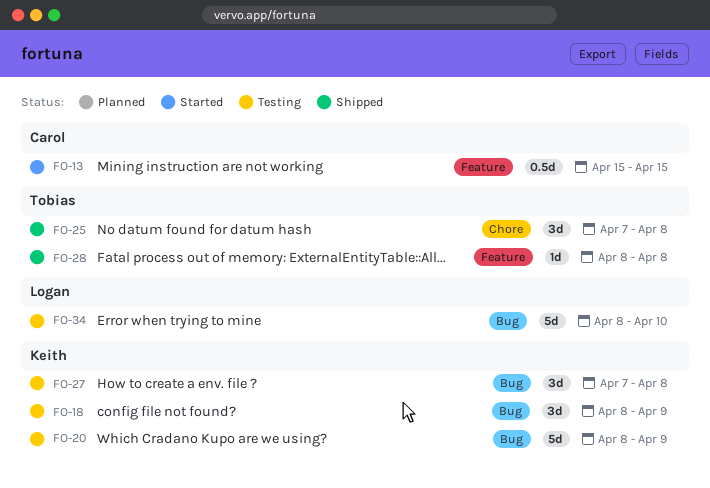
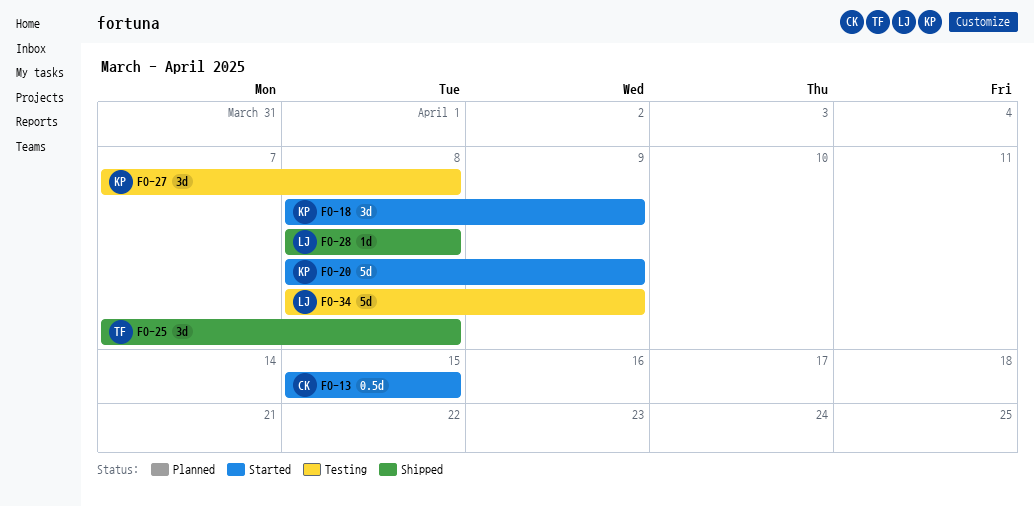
FO-18, status: Testing -> Started
FO-20, status: Testing -> Started
FO-28, owner: Tobias -> Logan
FO-34, due: Apr 10 -> Apr 9

